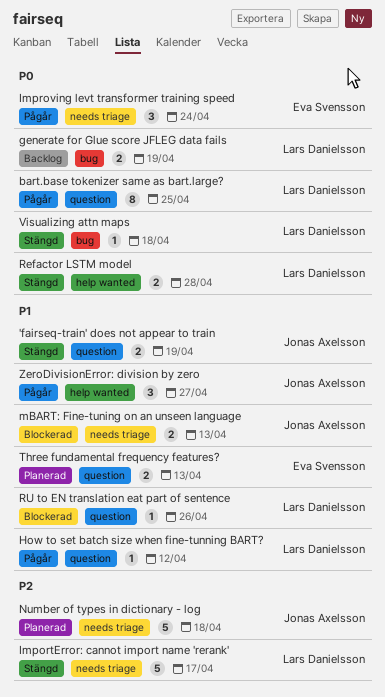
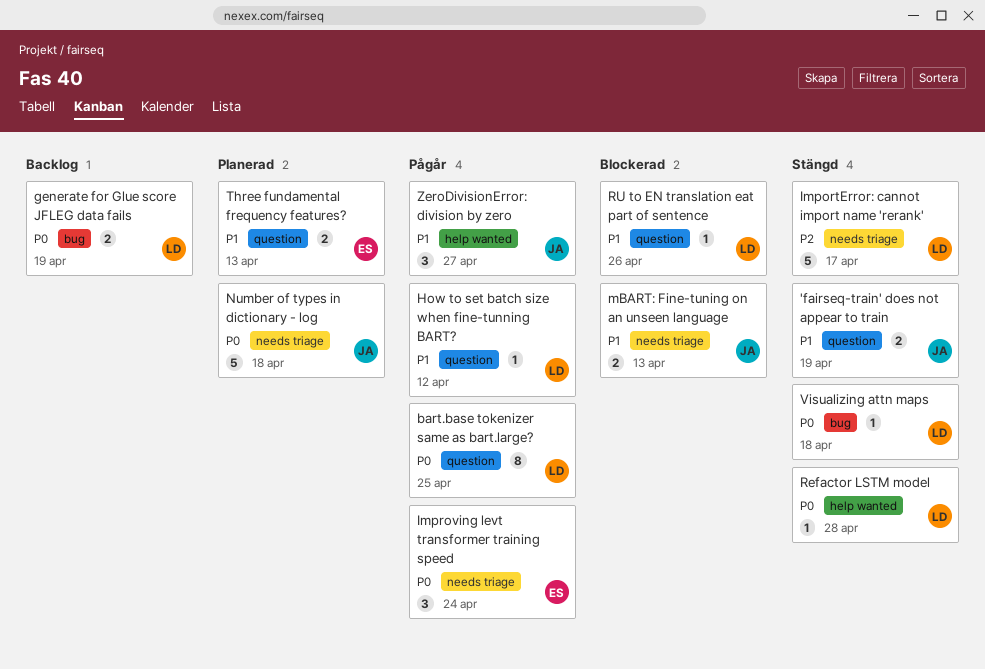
Number of types in dictionary - log, priority: P2 -> P0
Refactor LSTM model, estimate: 2 -> 1

